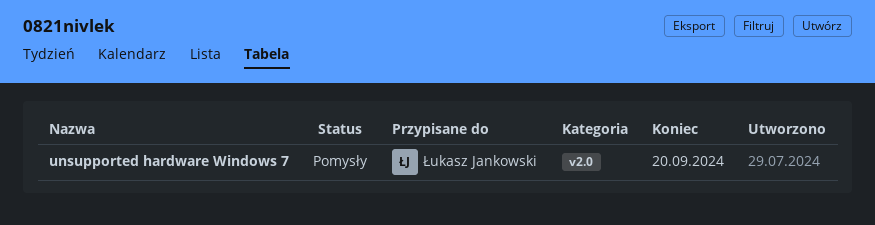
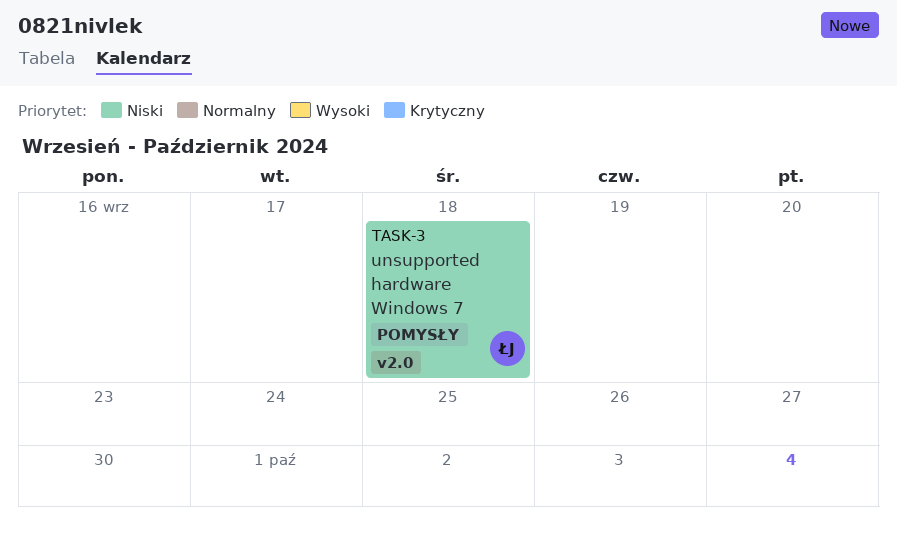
unsupported hardware Windows 7, due: Sep 20 -> Sep 18

